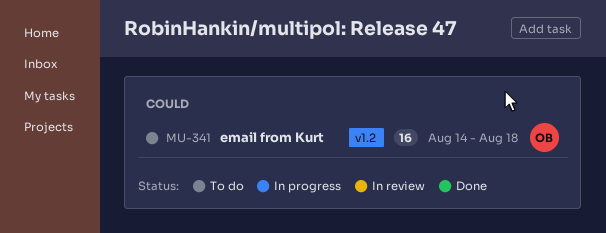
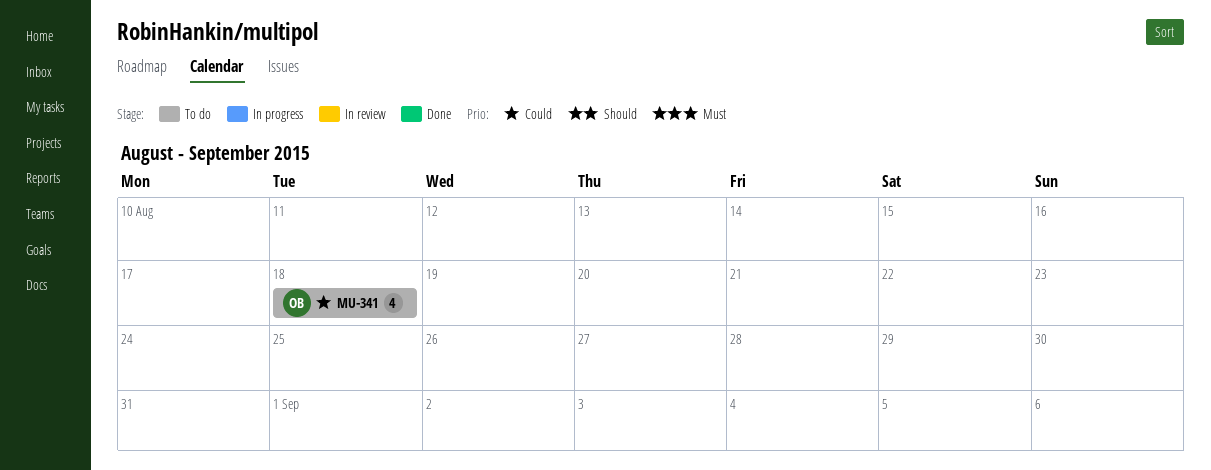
MU-341, estimate: 16 -> 4
MU-341, start: Aug 14 -> Aug 18

